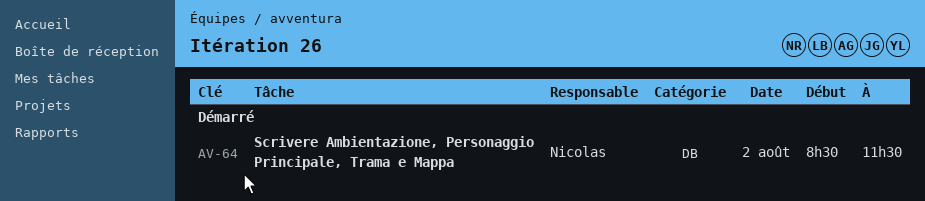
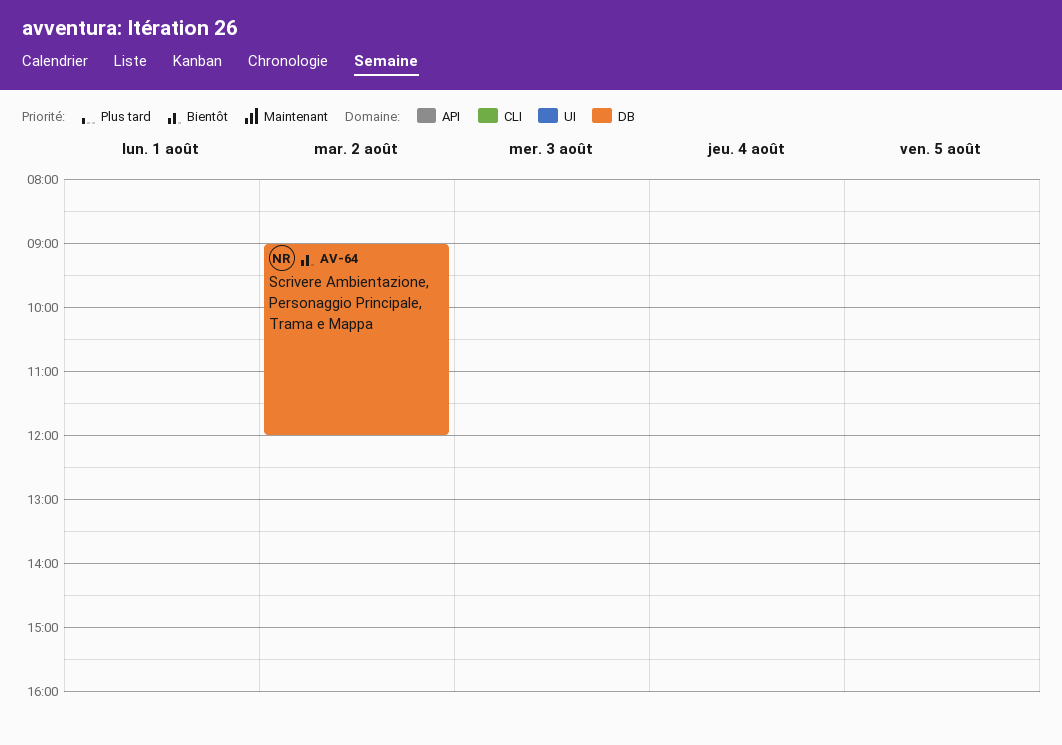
AV-64, begins: 08:30 -> 09:00
AV-64, ends: 11:30 -> 12:00

